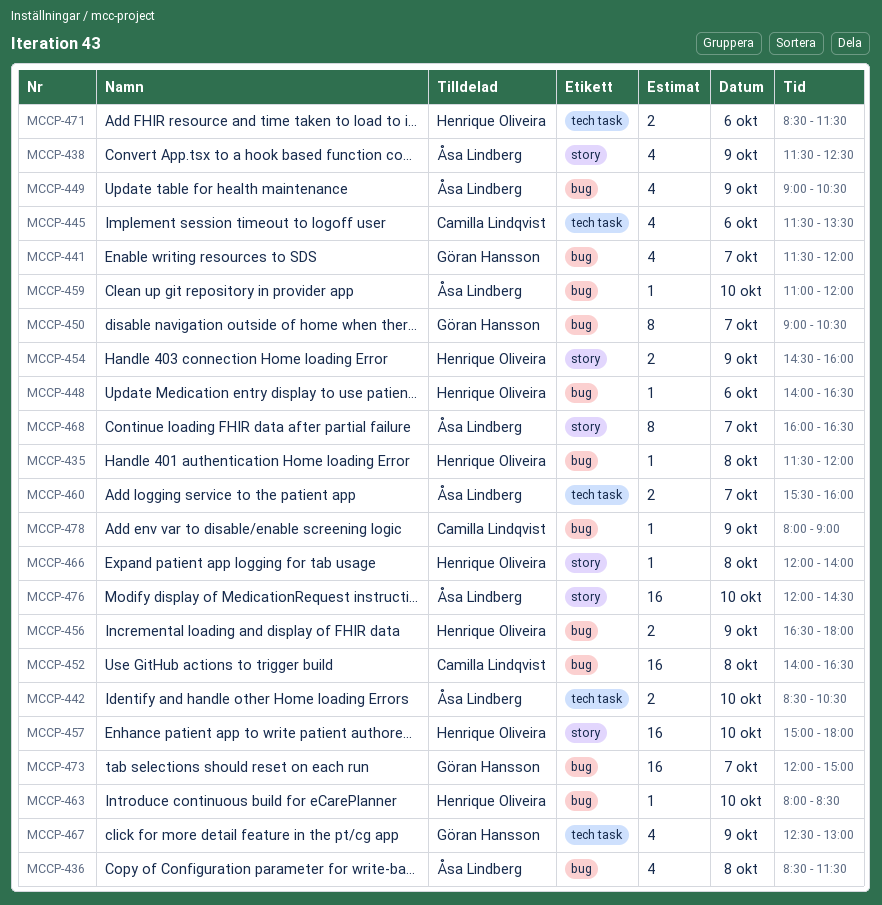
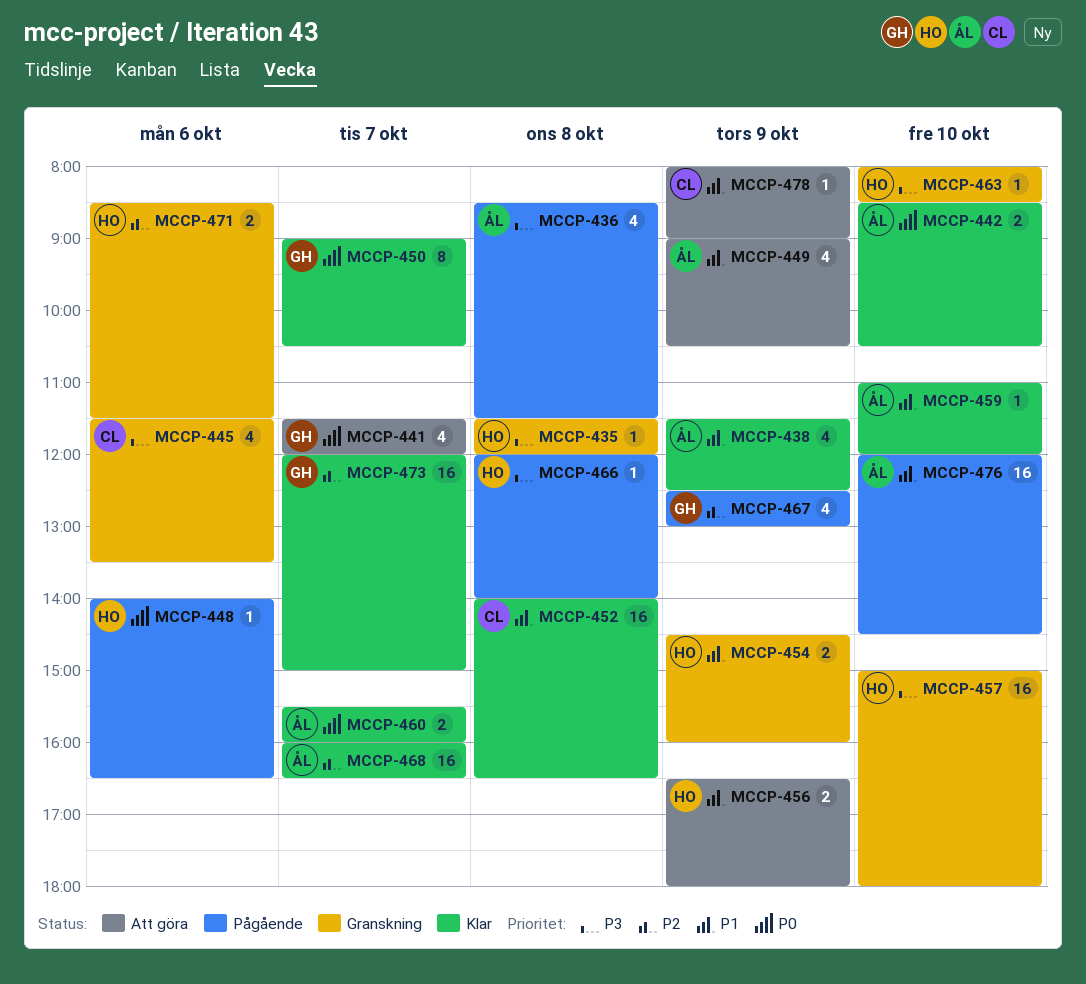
MCCP-468, estimate: 8 -> 16

